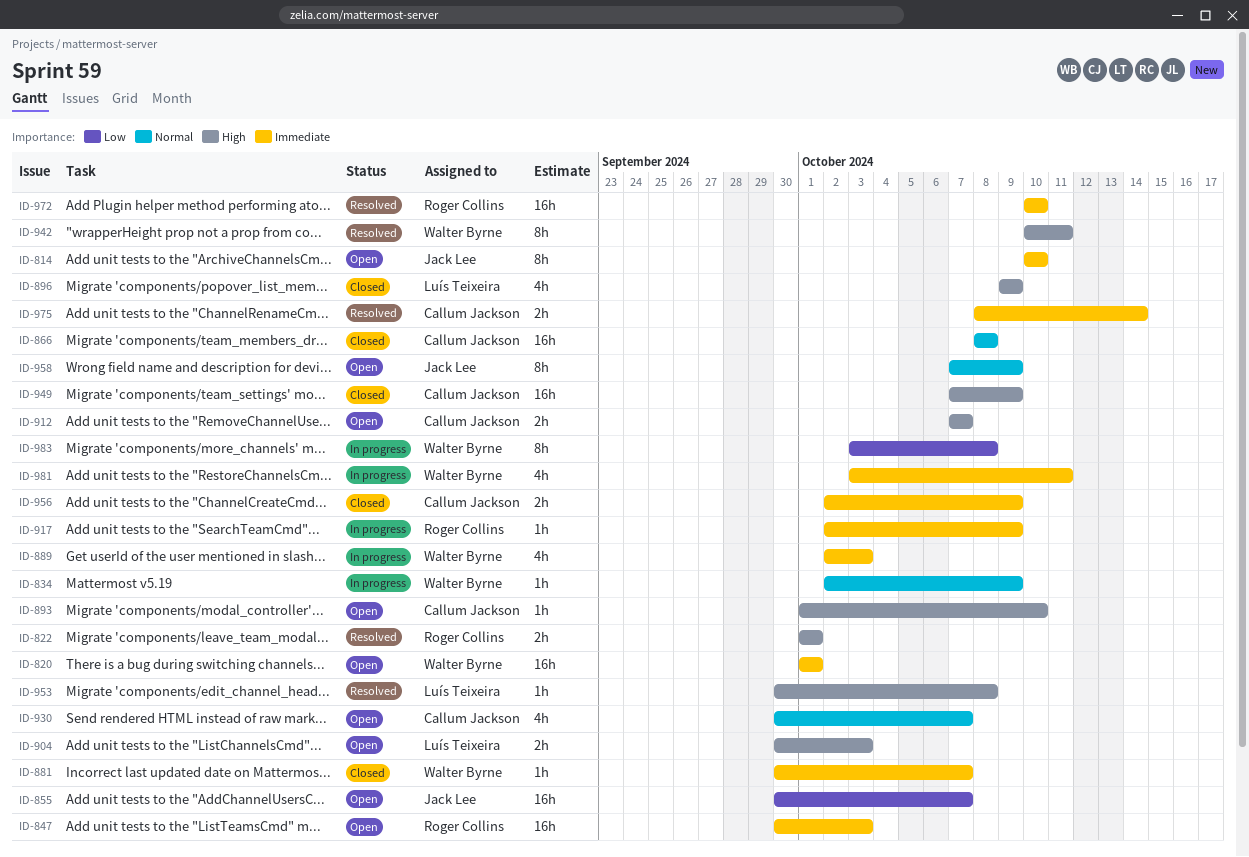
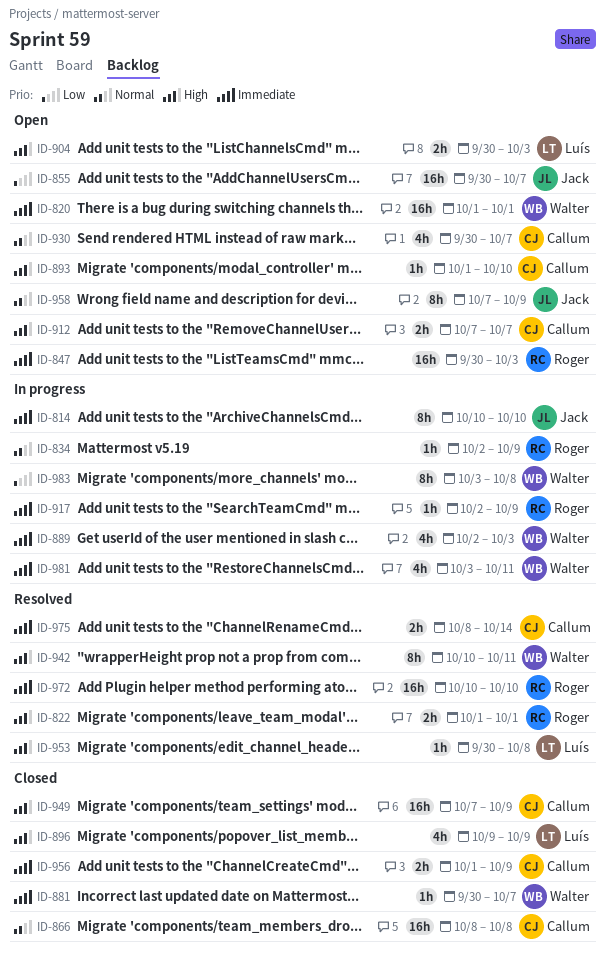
ID-814, status: Open -> In progress
ID-834, owner: Walter Byrne -> Roger Collins
ID-956, start: Oct 2 -> Oct 1

